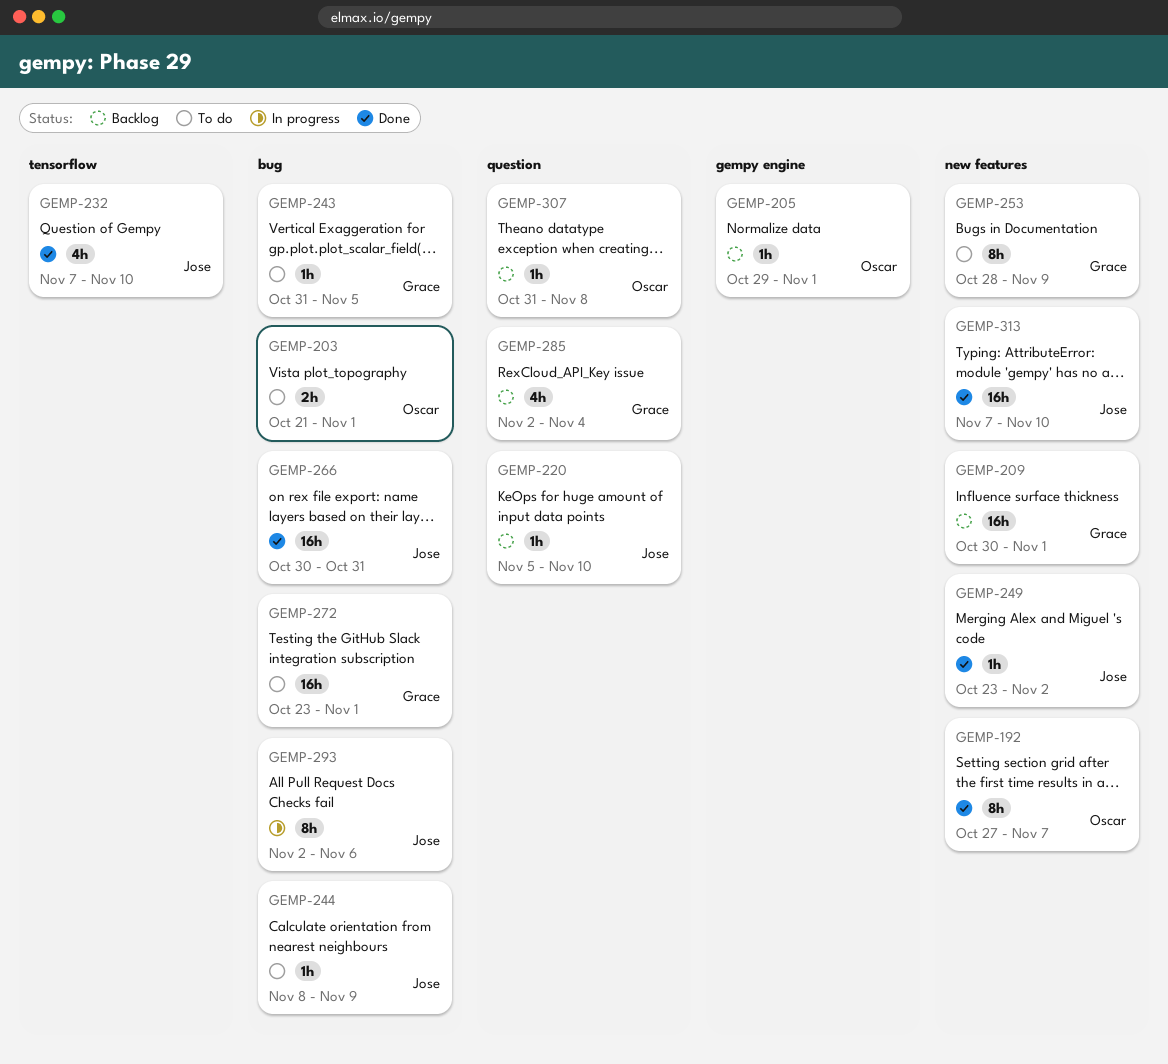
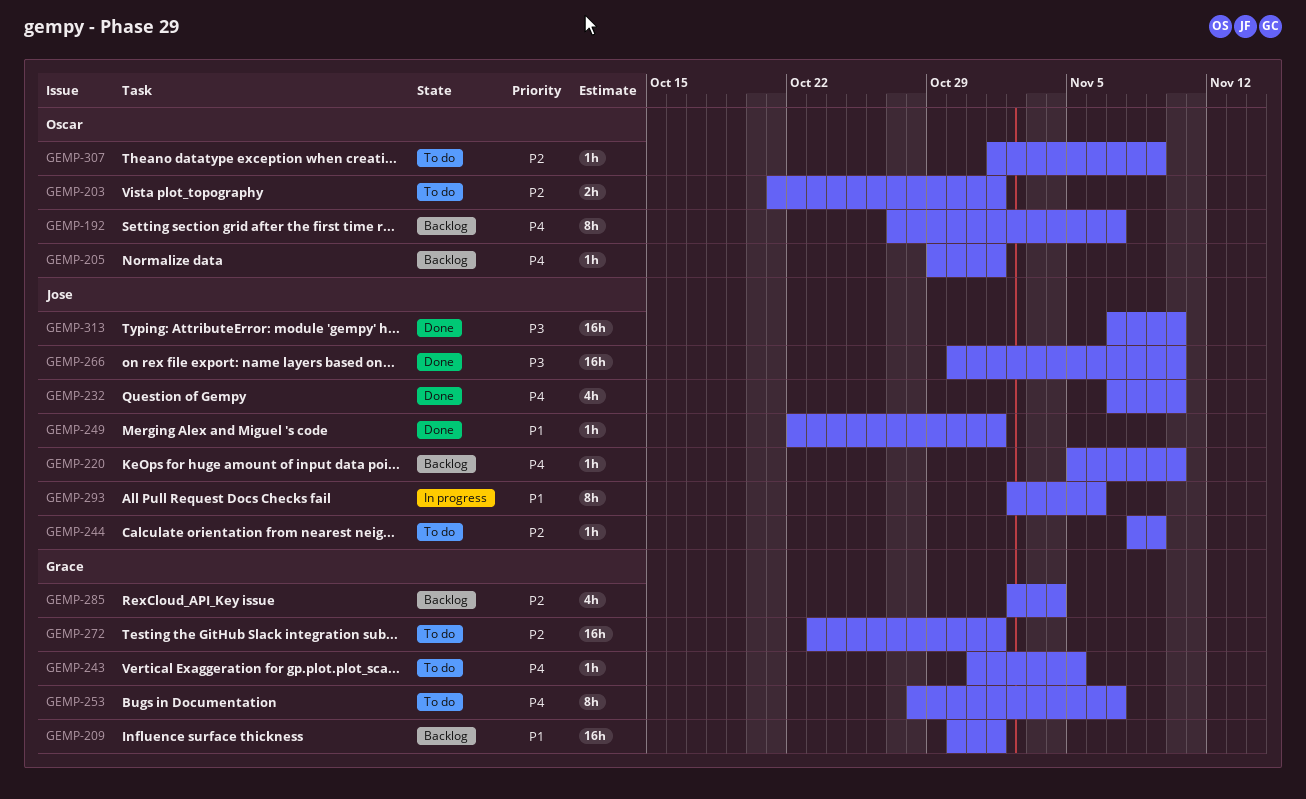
GEMP-192, status: Done -> Backlog
GEMP-249, start: Oct 23 -> Oct 22
GEMP-249, due: Nov 2 -> Nov 1
GEMP-253, due: Nov 9 -> Nov 7
GEMP-266, due: Oct 31 -> Nov 10
GEMP-307, status: Backlog -> To do
GEMP-307, start: Oct 31 -> Nov 1
GEMP-307, due: Nov 8 -> Nov 9

